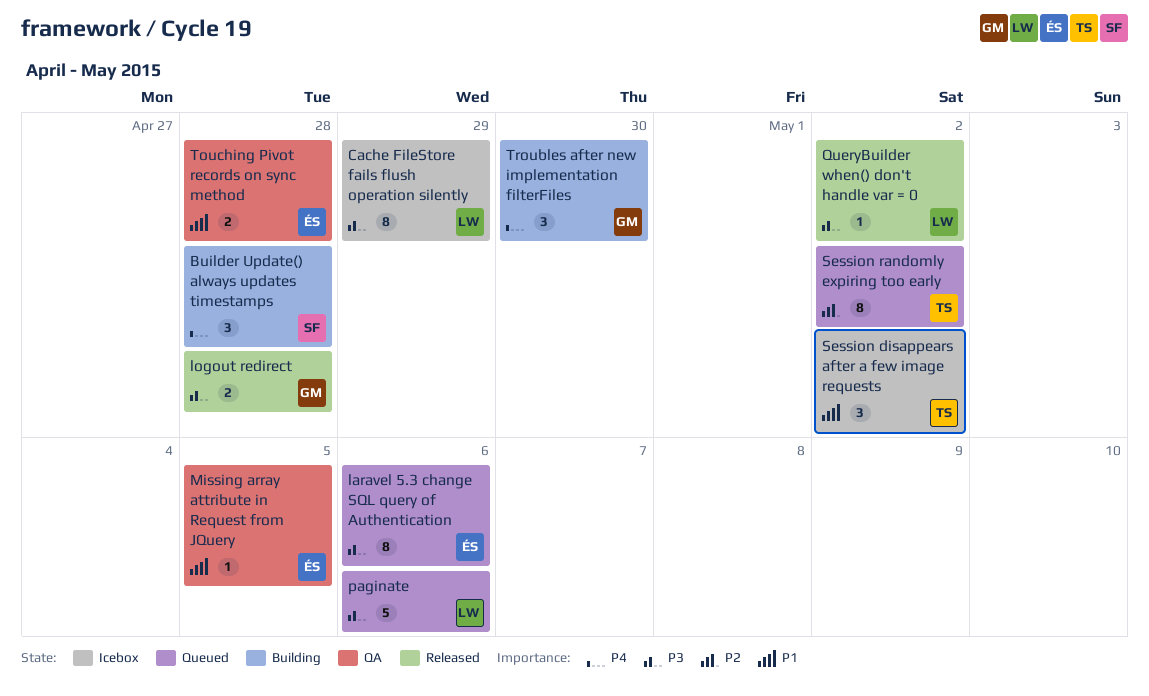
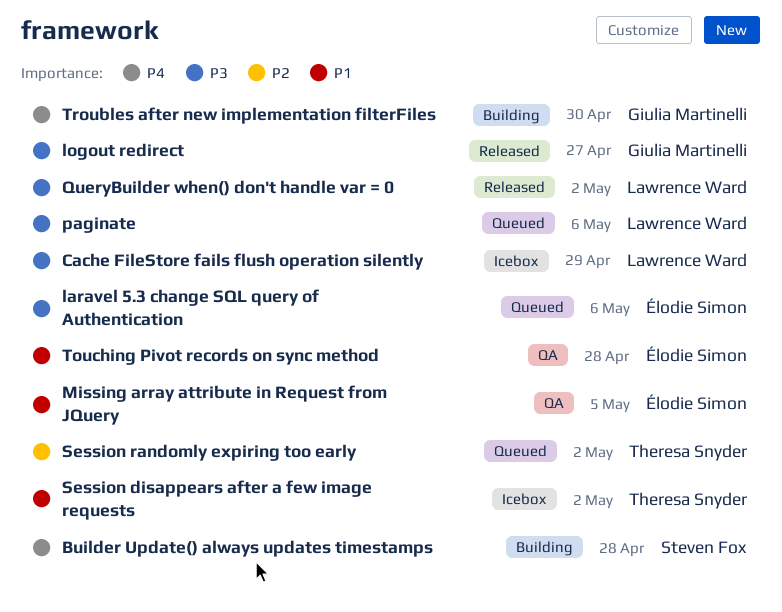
logout redirect, due: Apr 28 -> Apr 27

